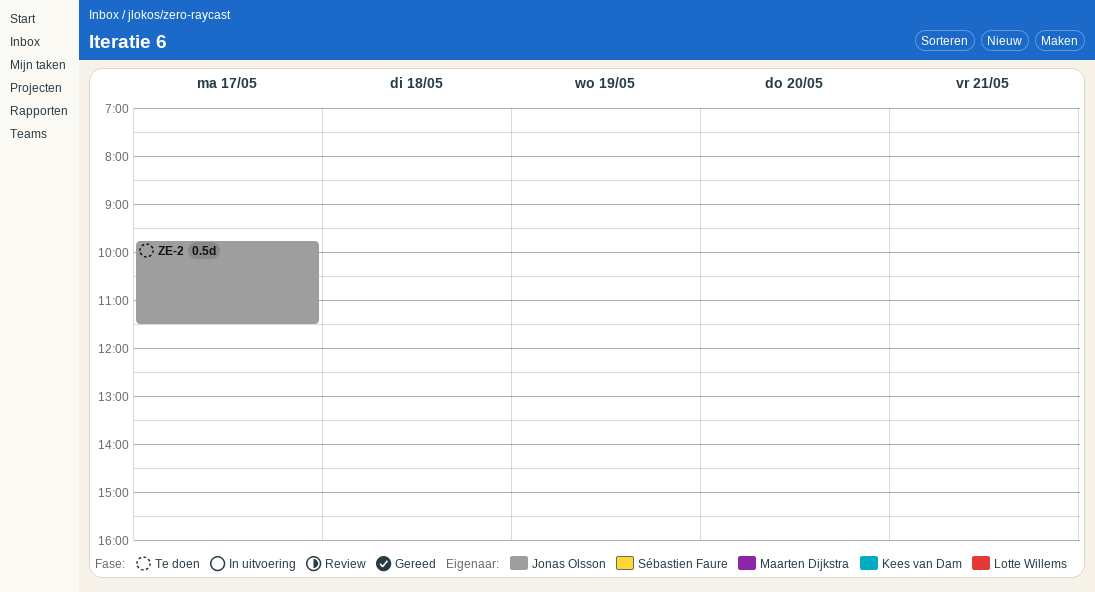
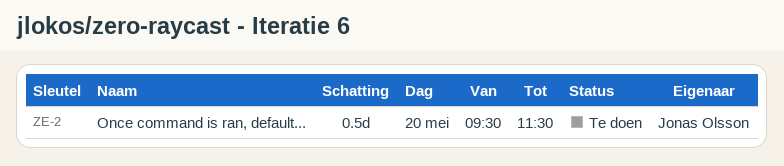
ZE-2, day: May 17 -> May 20
ZE-2, begins: 09:45 -> 09:30

